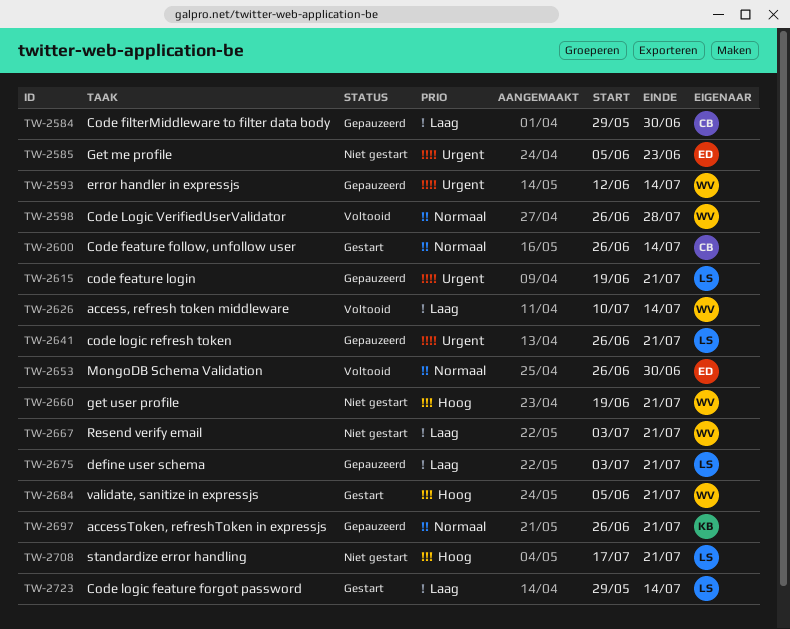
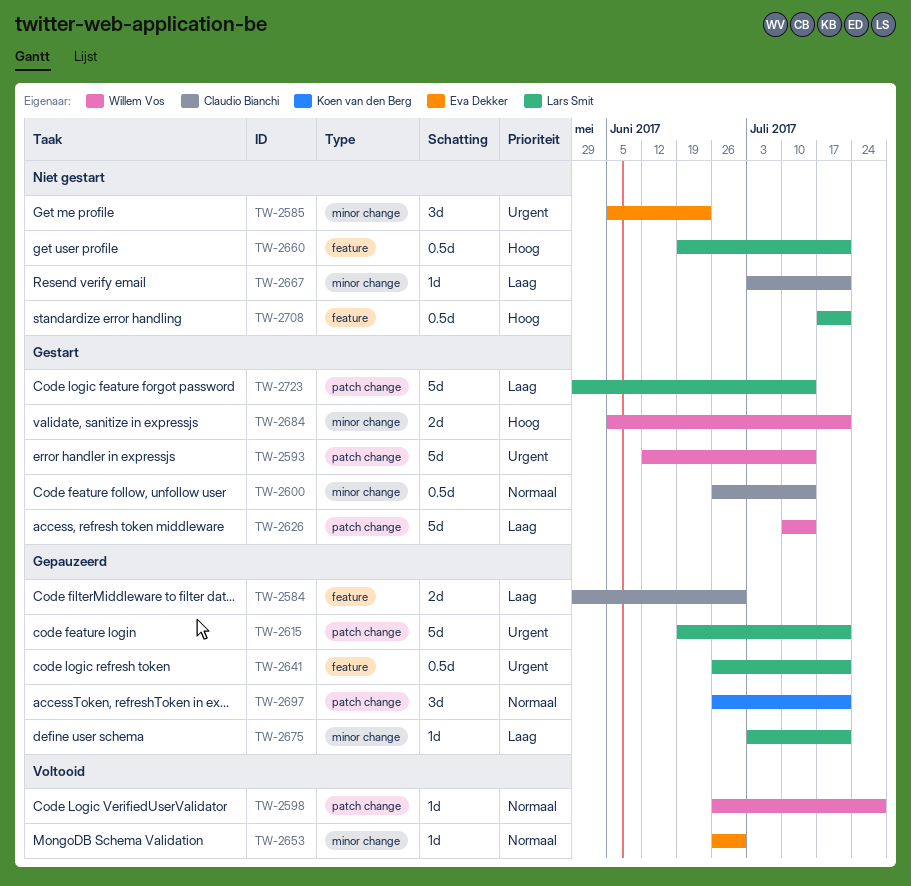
TW-2593, status: Gepauzeerd -> Gestart
TW-2626, status: Voltooid -> Gestart
TW-2660, owner: Willem Vos -> Lars Smit
TW-2667, owner: Willem Vos -> Claudio Bianchi

